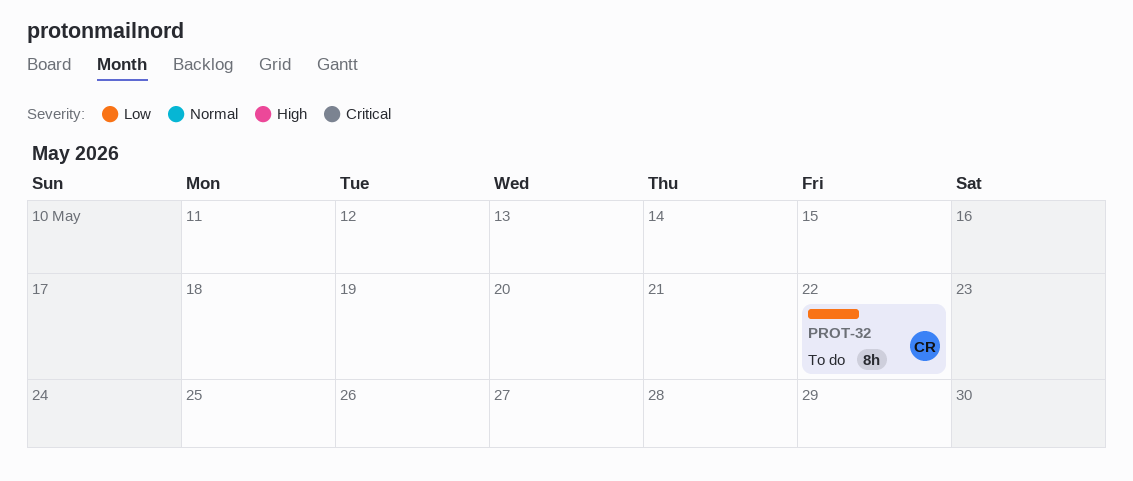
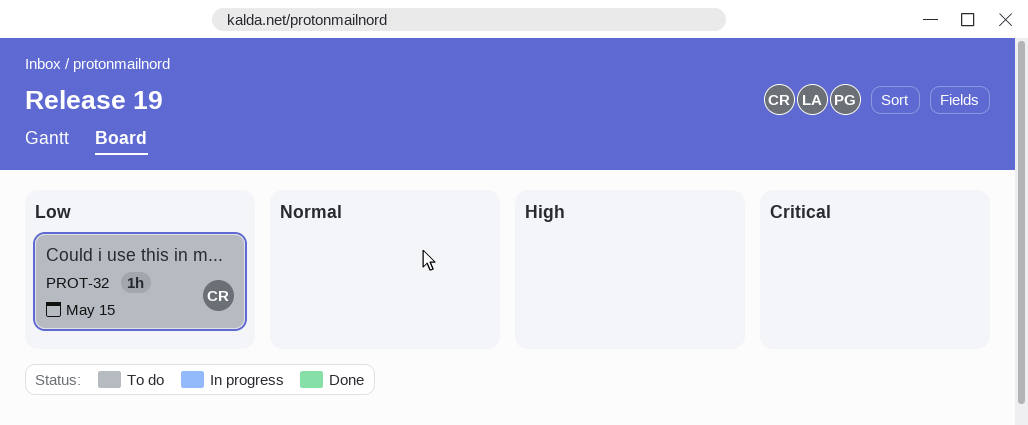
PROT-32, estimate: 8h -> 1h
PROT-32, due: May 22 -> May 15

